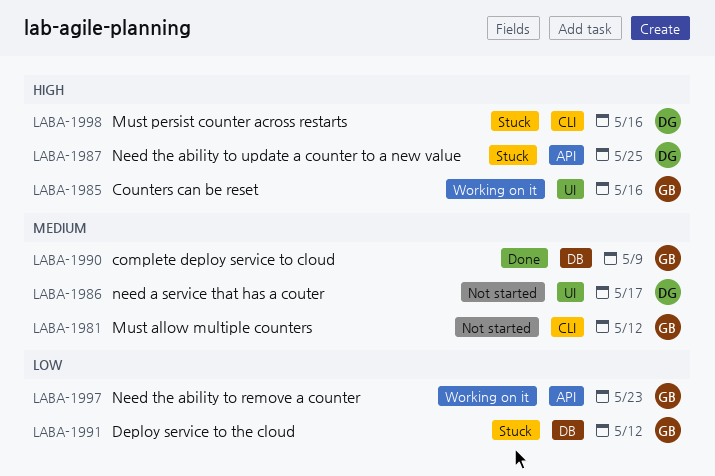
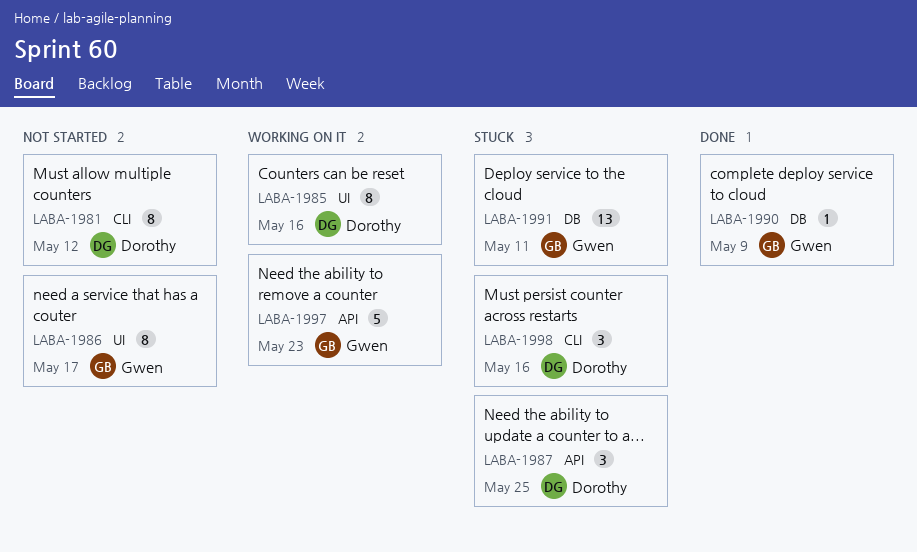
LABA-1981, owner: Gwen -> Dorothy
LABA-1985, owner: Gwen -> Dorothy
LABA-1986, owner: Dorothy -> Gwen
LABA-1991, due: May 12 -> May 11

